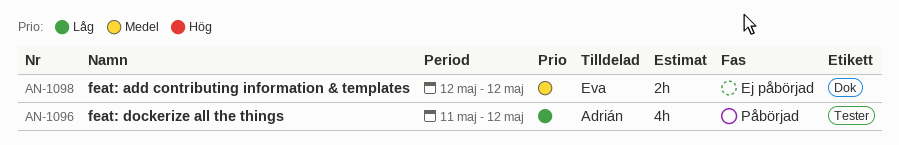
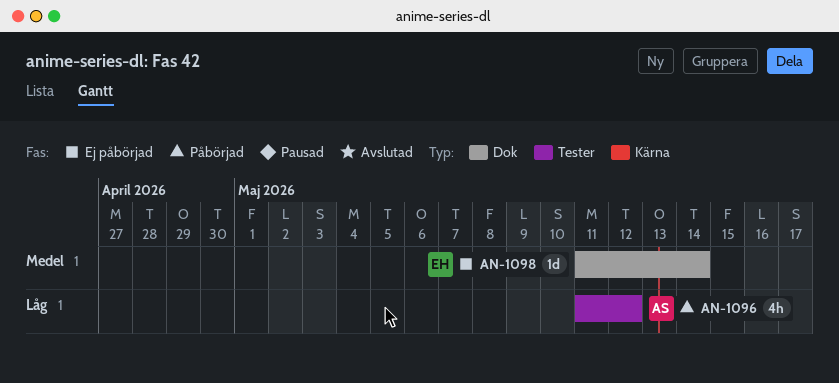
AN-1098, estimate: 2h -> 1d
AN-1098, start: May 12 -> May 11
AN-1098, due: May 12 -> May 14

